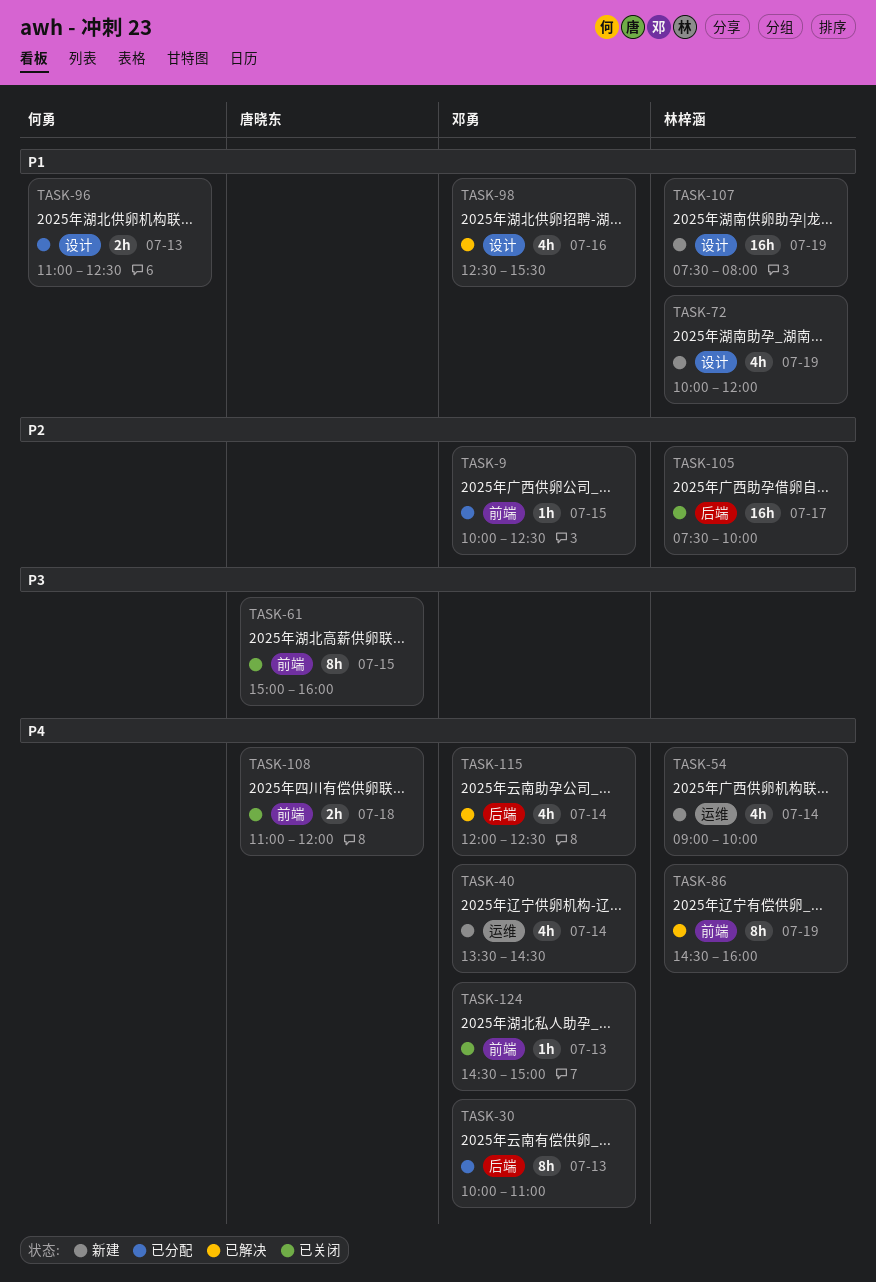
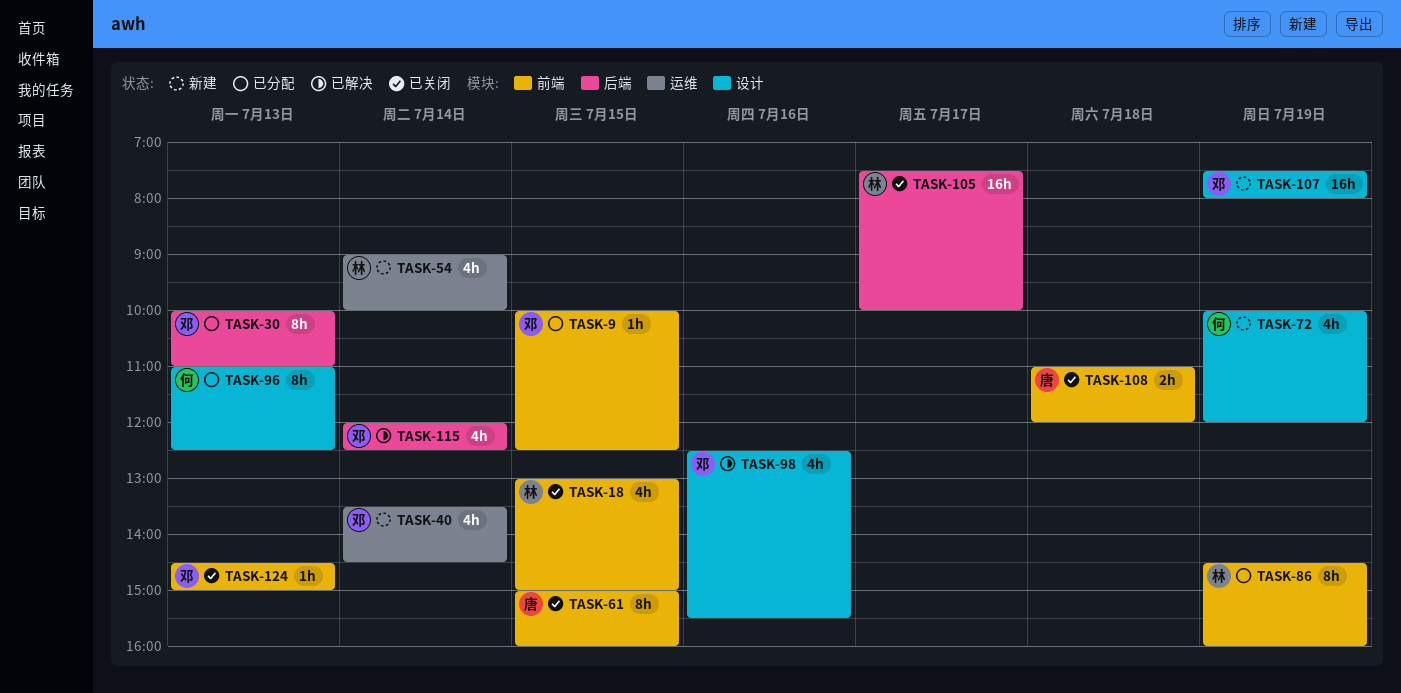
TASK-18: none -> present
TASK-72, owner: 林梓涵 -> 何勇
TASK-86, status: 已解决 -> 已分配
TASK-96, estimate: 2h -> 8h
TASK-107, owner: 林梓涵 -> 邓勇

